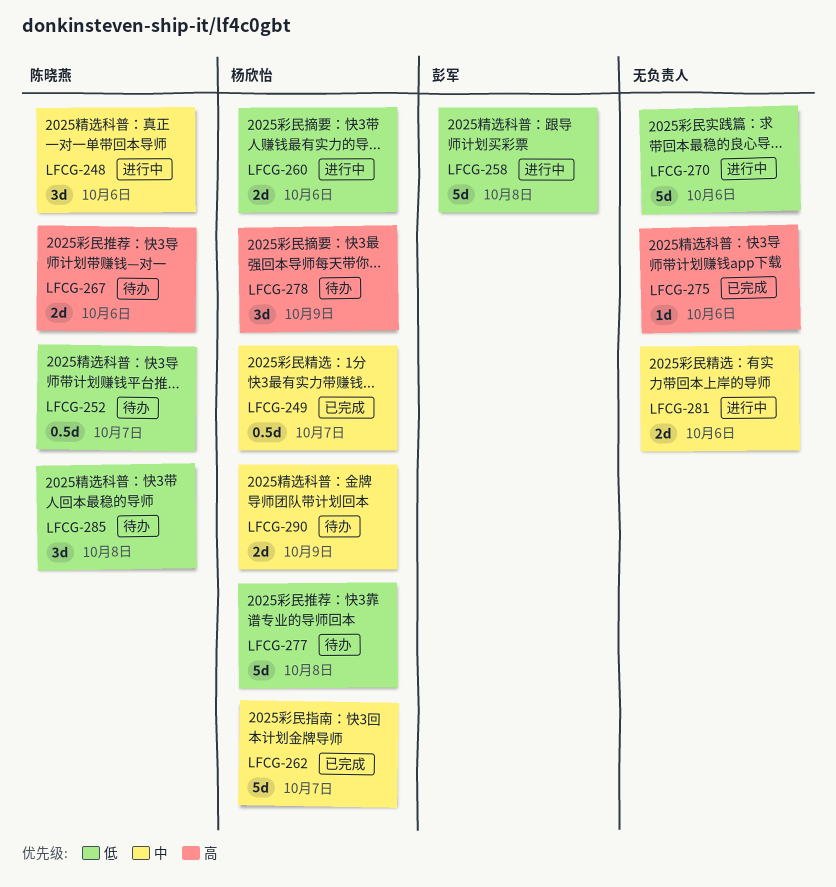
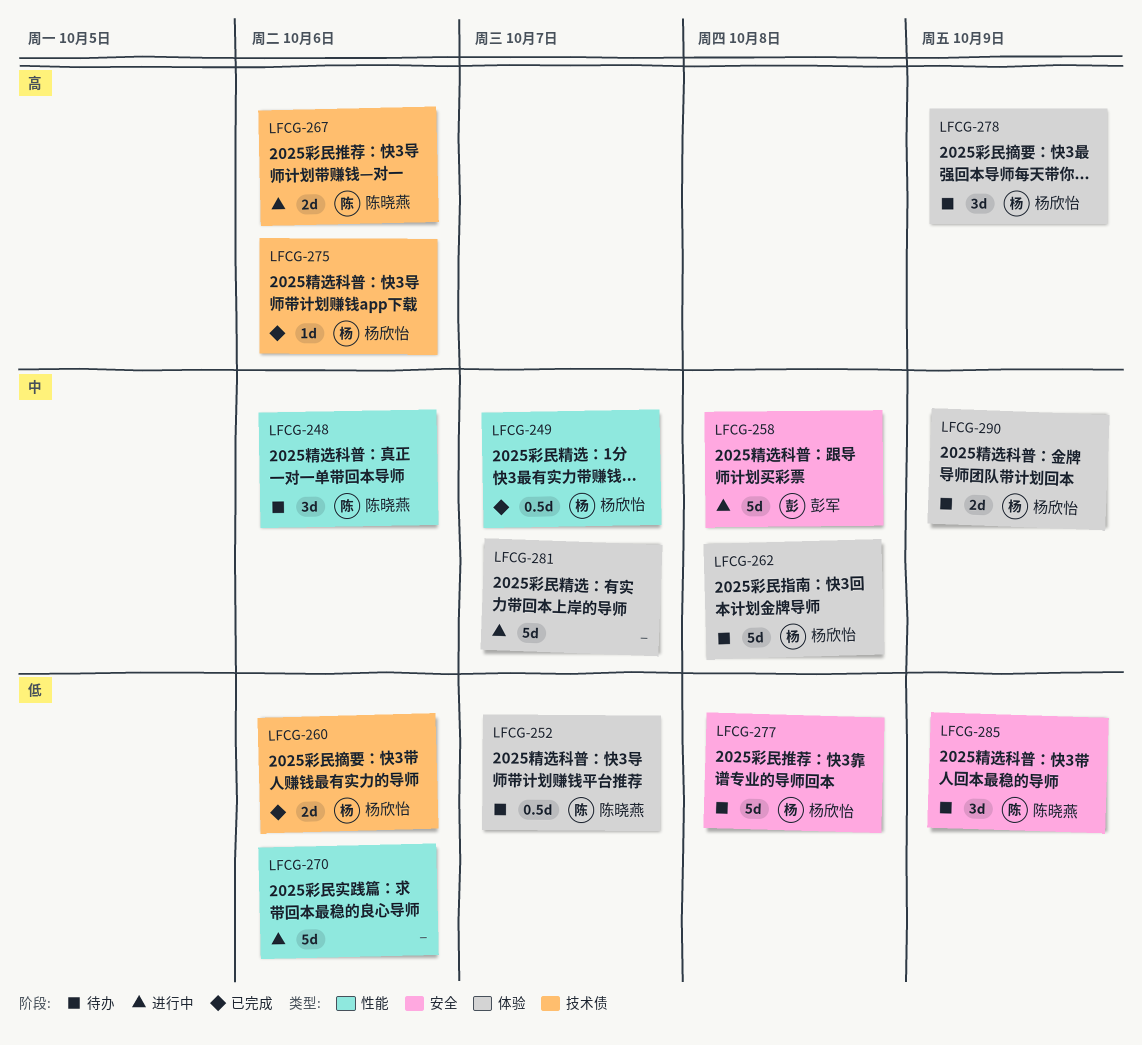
LFCG-248, status: 进行中 -> 待办
LFCG-258, priority: 低 -> 中
LFCG-260, status: 进行中 -> 已完成
LFCG-262, status: 已完成 -> 待办
LFCG-262, due: Oct 7 -> Oct 8
LFCG-267, status: 待办 -> 进行中
LFCG-275, owner: none -> 杨欣怡
LFCG-281, estimate: 2d -> 5d
LFCG-281, due: Oct 6 -> Oct 7
LFCG-285, due: Oct 8 -> Oct 9

